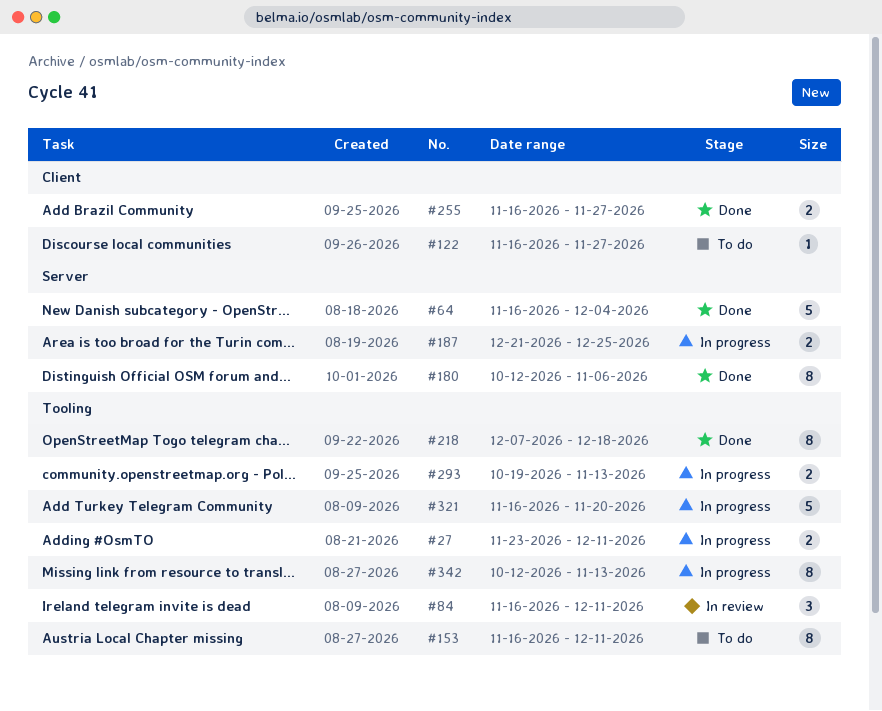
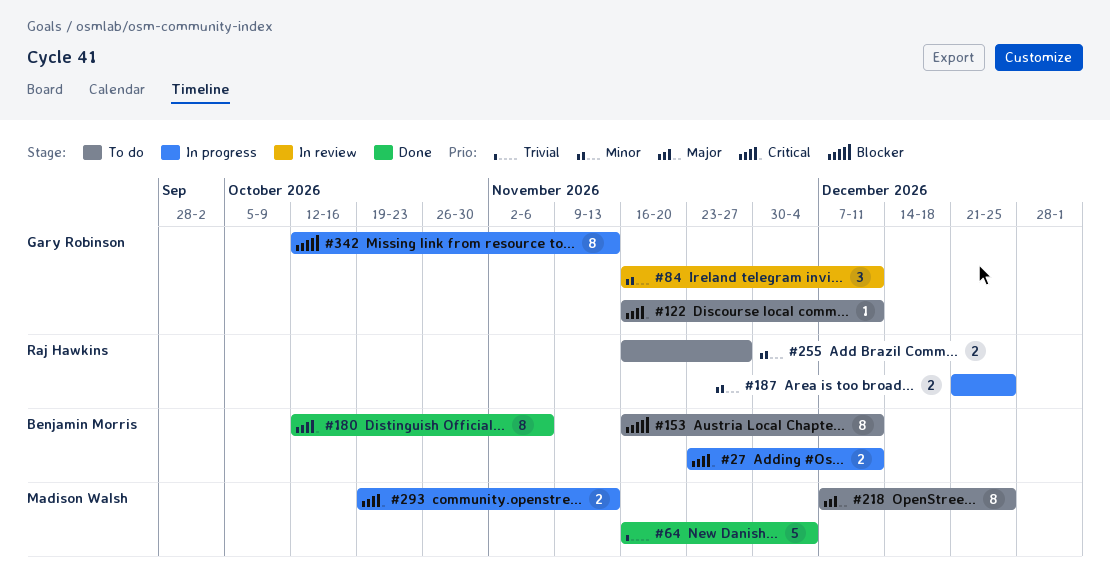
#122, due: Nov 27 -> Dec 11
#218, status: Done -> To do
#218, due: Dec 18 -> Dec 25
#255, status: Done -> To do
#321: present -> none

